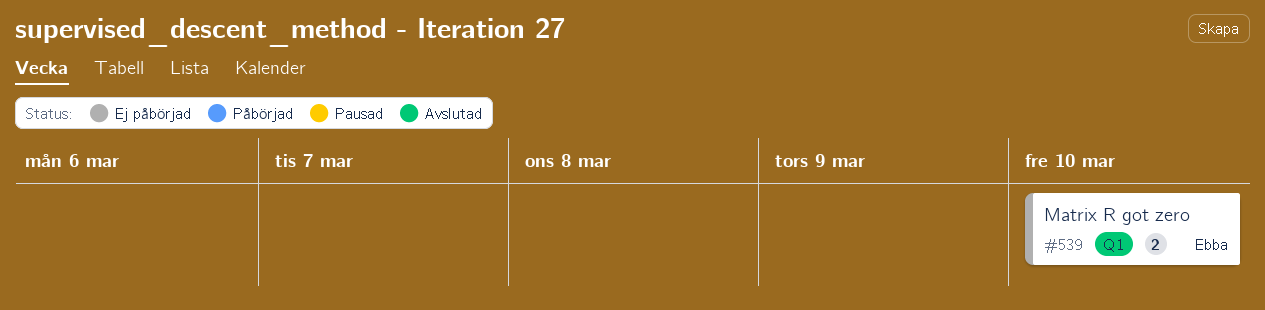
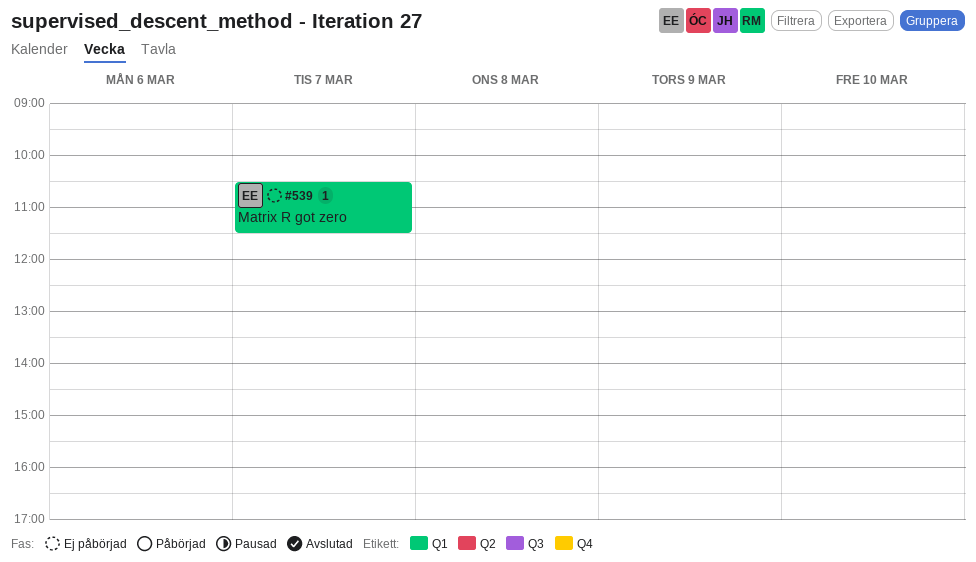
#539, estimate: 2 -> 1
#539, day: Mar 10 -> Mar 7

